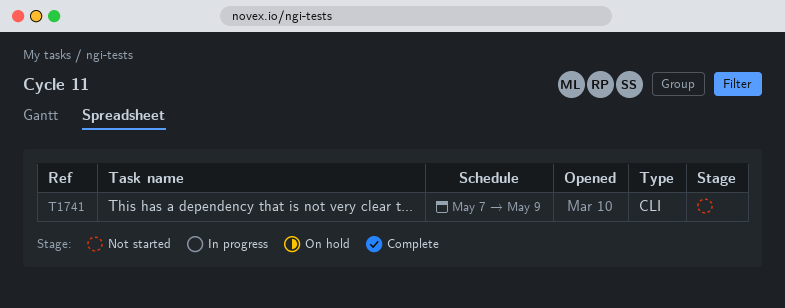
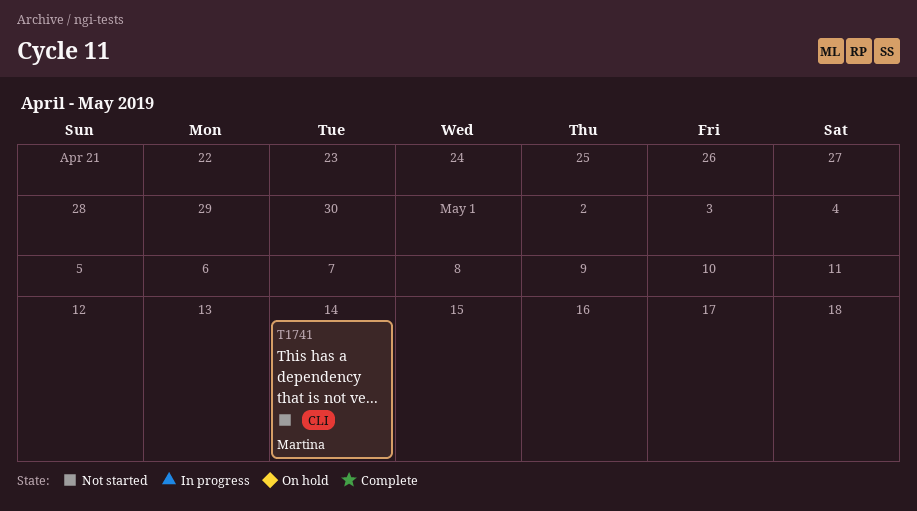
T1741, due: May 9 -> May 14

